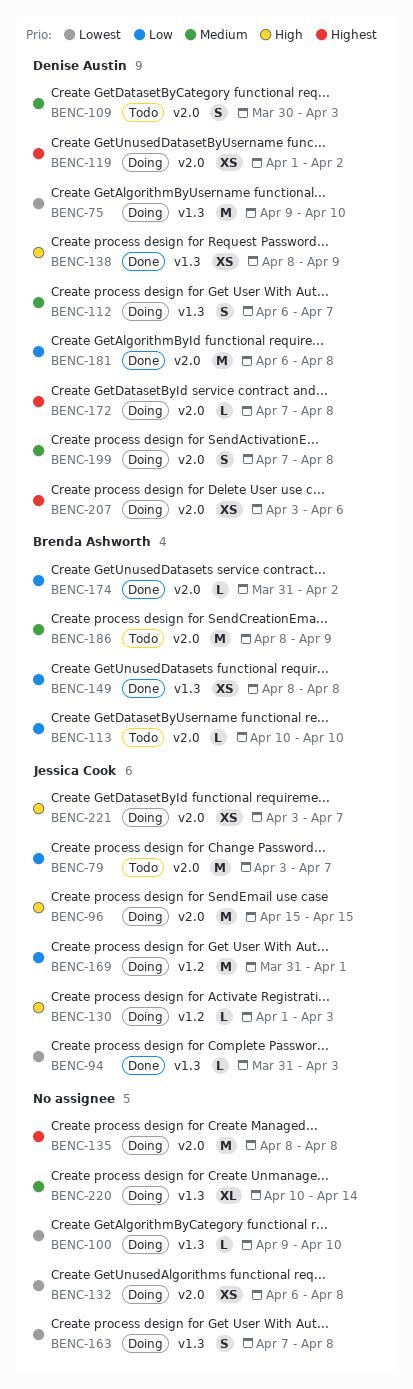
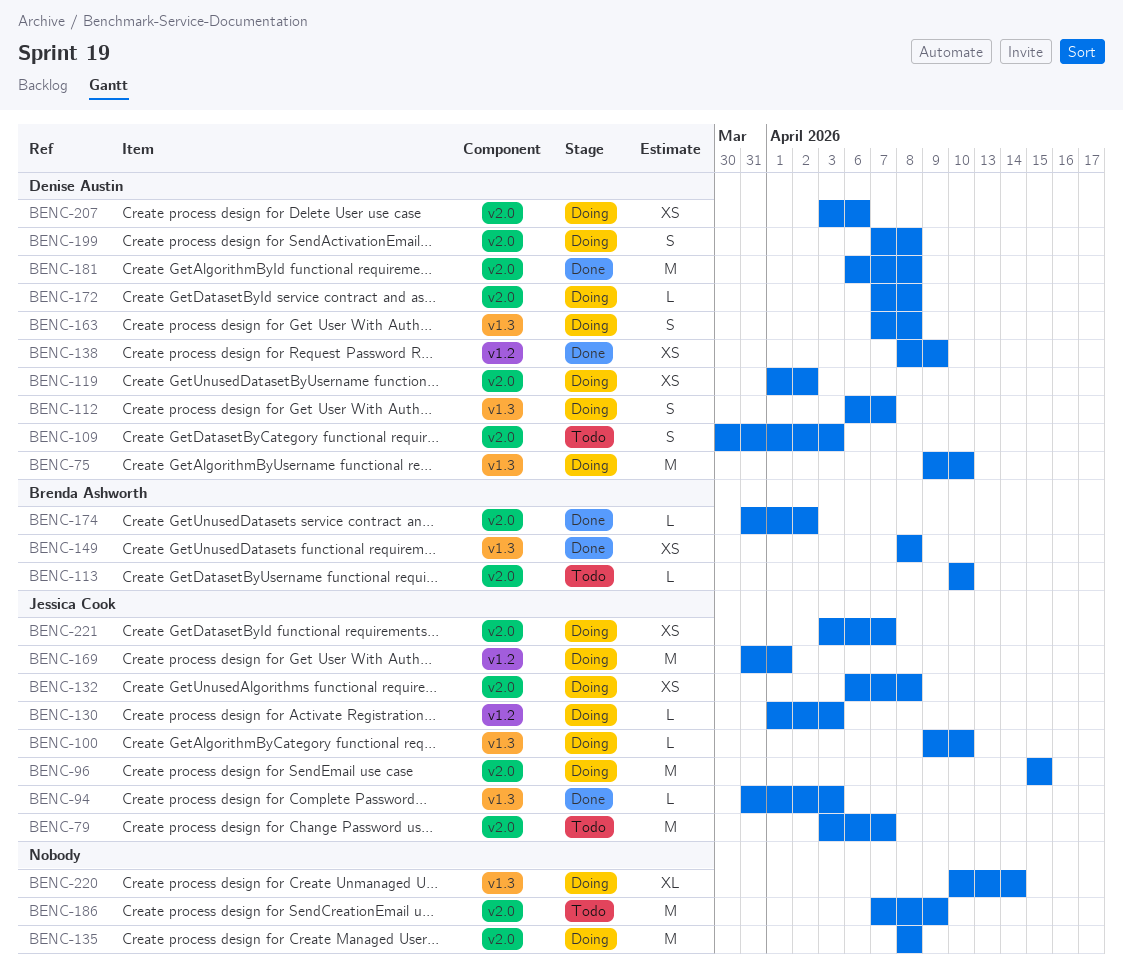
BENC-100, owner: none -> Jessica Cook
BENC-132, owner: none -> Jessica Cook
BENC-138, label: v1.3 -> v1.2
BENC-163, owner: none -> Denise Austin
BENC-186, owner: Brenda Ashworth -> none
BENC-186, start: Apr 8 -> Apr 7

